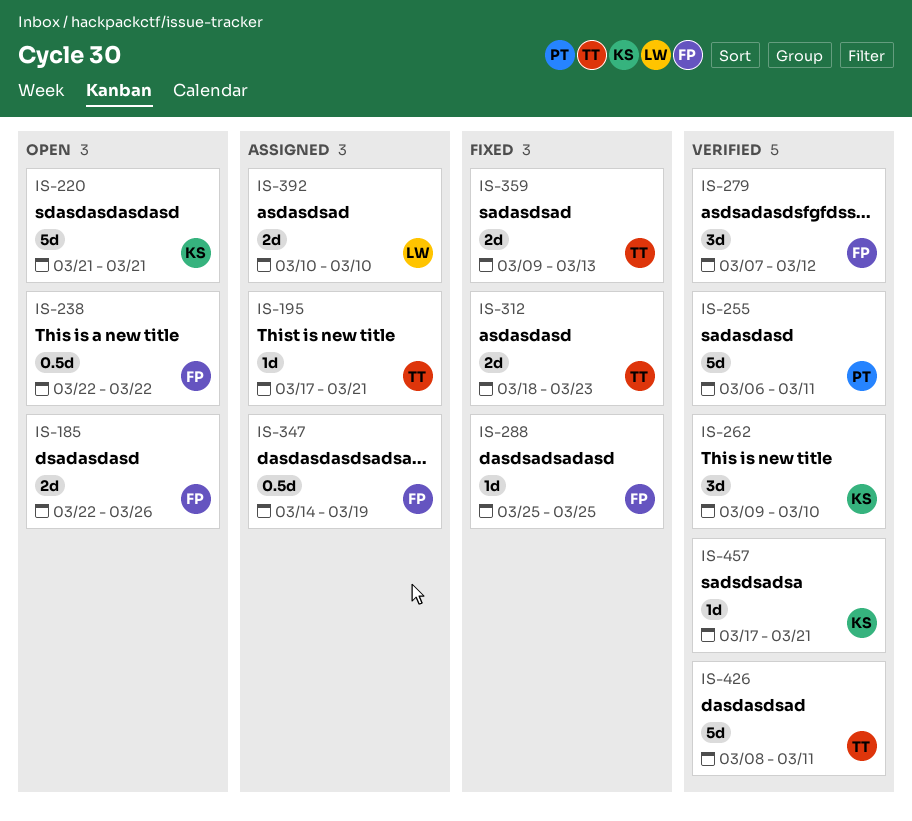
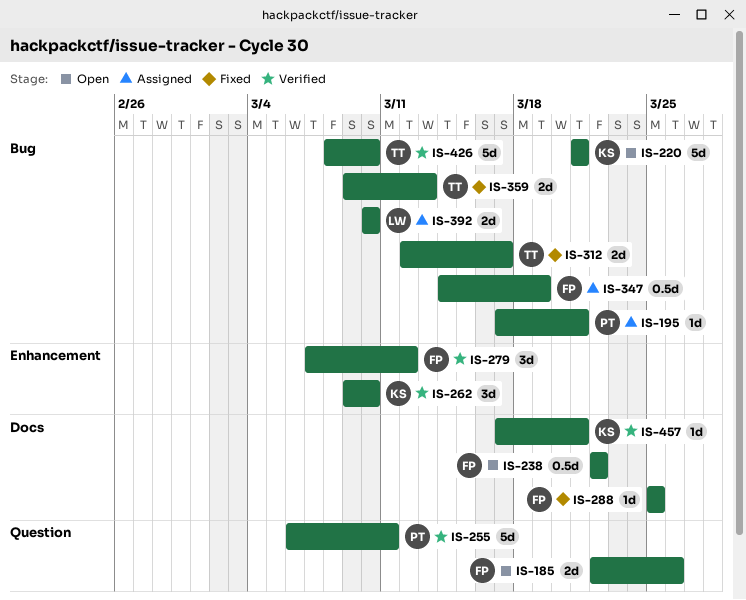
IS-195, owner: TT -> PT
IS-312, start: Mar 18 -> Mar 12
IS-312, due: Mar 23 -> Mar 17
IS-426, due: Mar 11 -> Mar 10

